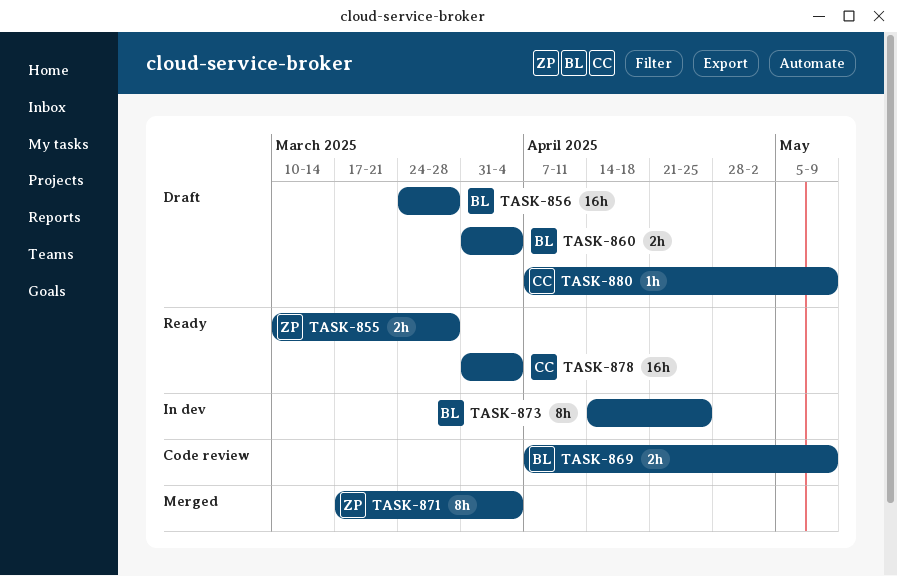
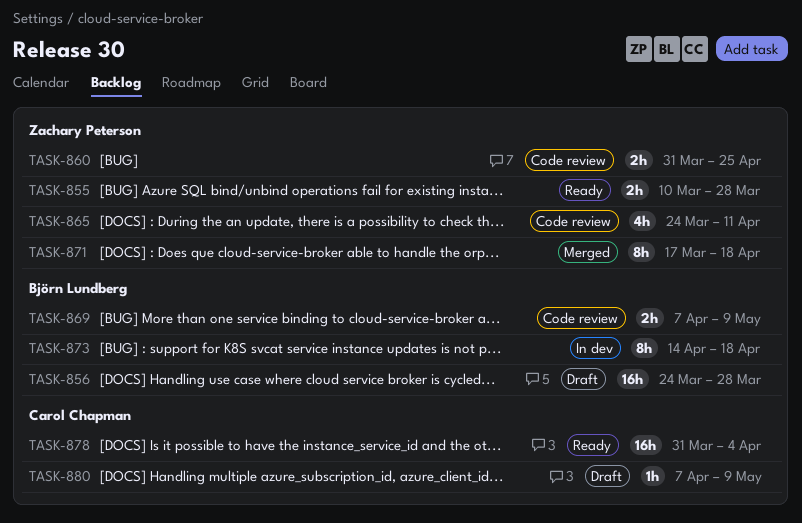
TASK-860, status: Draft -> Code review
TASK-860, owner: Björn Lundberg -> Zachary Peterson
TASK-860, due: Apr 4 -> Apr 25
TASK-865: none -> present
TASK-871, due: Apr 4 -> Apr 18
TASK-873, due: Apr 25 -> Apr 18

